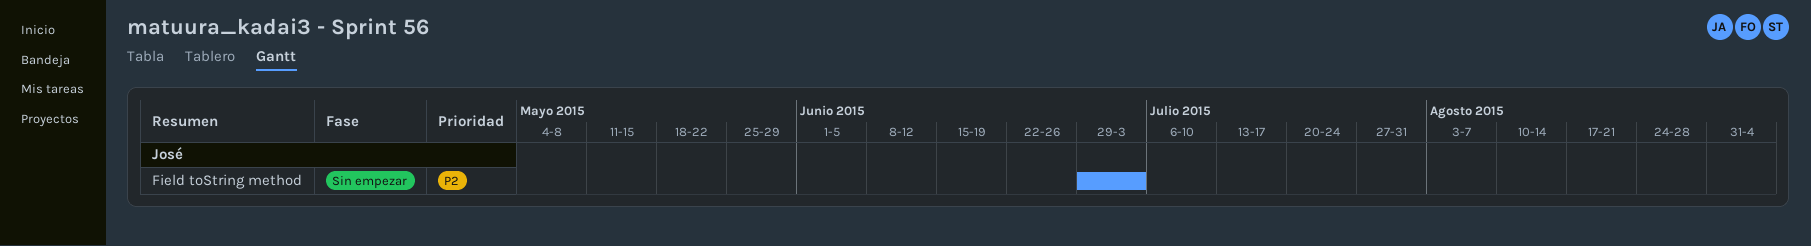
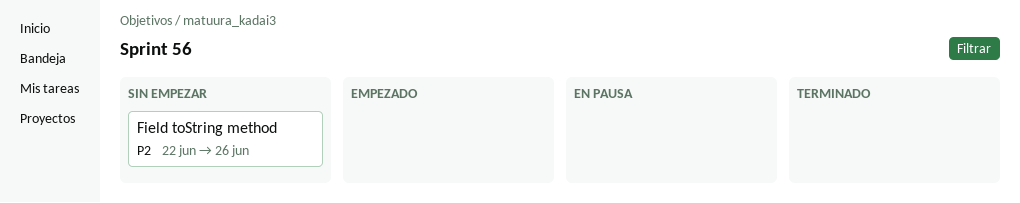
Field toString method, start: Jun 29 -> Jun 22
Field toString method, due: Jul 3 -> Jun 26

